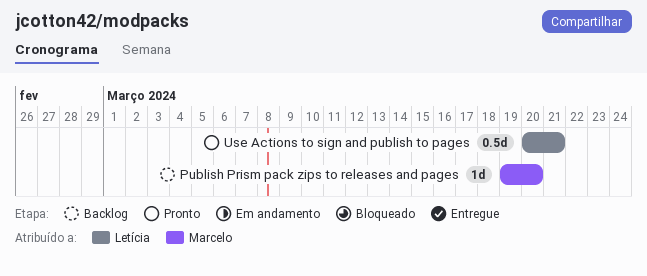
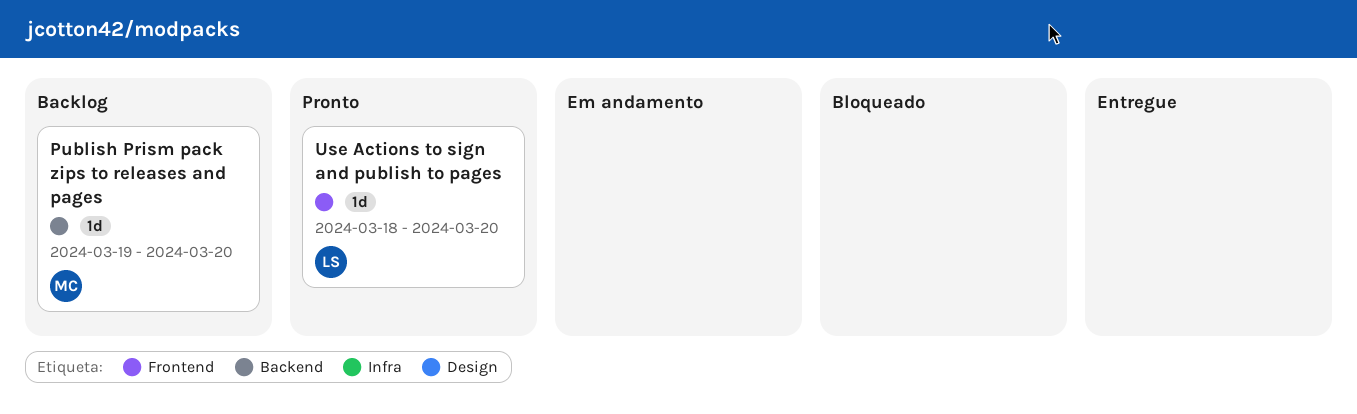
Use Actions to sign and publish to pages, estimate: 0.5d -> 1d
Use Actions to sign and publish to pages, start: Mar 20 -> Mar 18
Use Actions to sign and publish to pages, due: Mar 21 -> Mar 20

